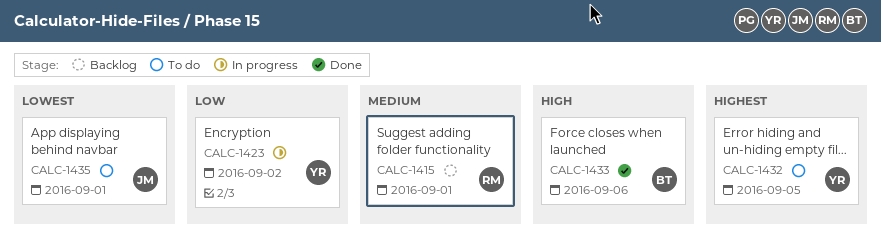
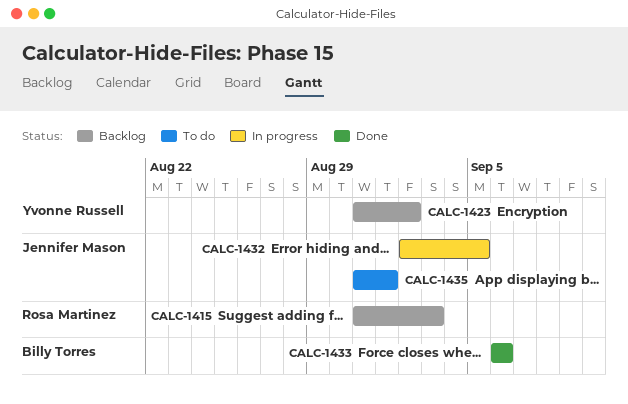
CALC-1415, due: Sep 1 -> Sep 3
CALC-1423, status: In progress -> Backlog
CALC-1432, status: To do -> In progress
CALC-1432, owner: Yvonne Russell -> Jennifer Mason

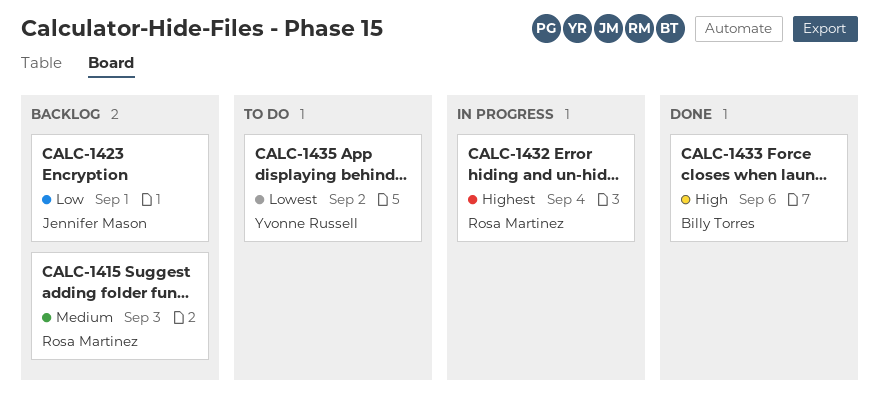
CALC-1423, owner: Yvonne Russell -> Jennifer Mason
CALC-1423, due: Sep 2 -> Sep 1
CALC-1432, owner: Jennifer Mason -> Rosa Martinez
CALC-1432, due: Sep 5 -> Sep 4
CALC-1435, owner: Jennifer Mason -> Yvonne Russell
CALC-1435, due: Sep 1 -> Sep 2

